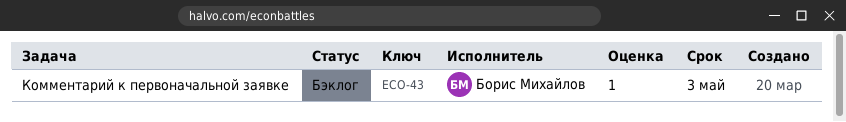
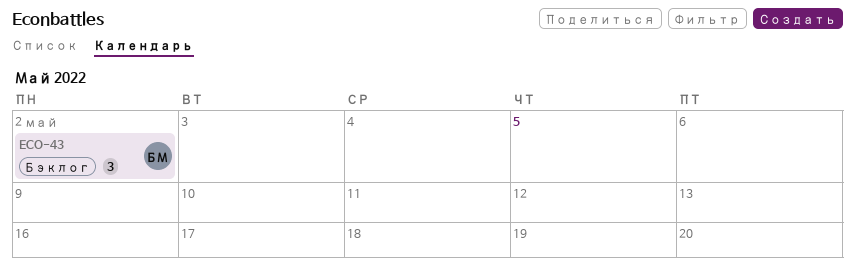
ECO-43, estimate: 1 -> 3
ECO-43, due: May 3 -> May 2

